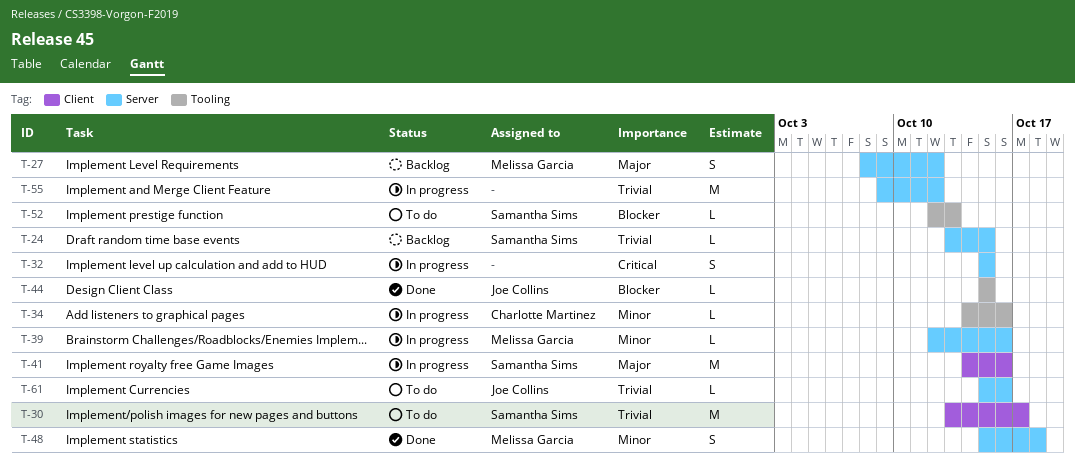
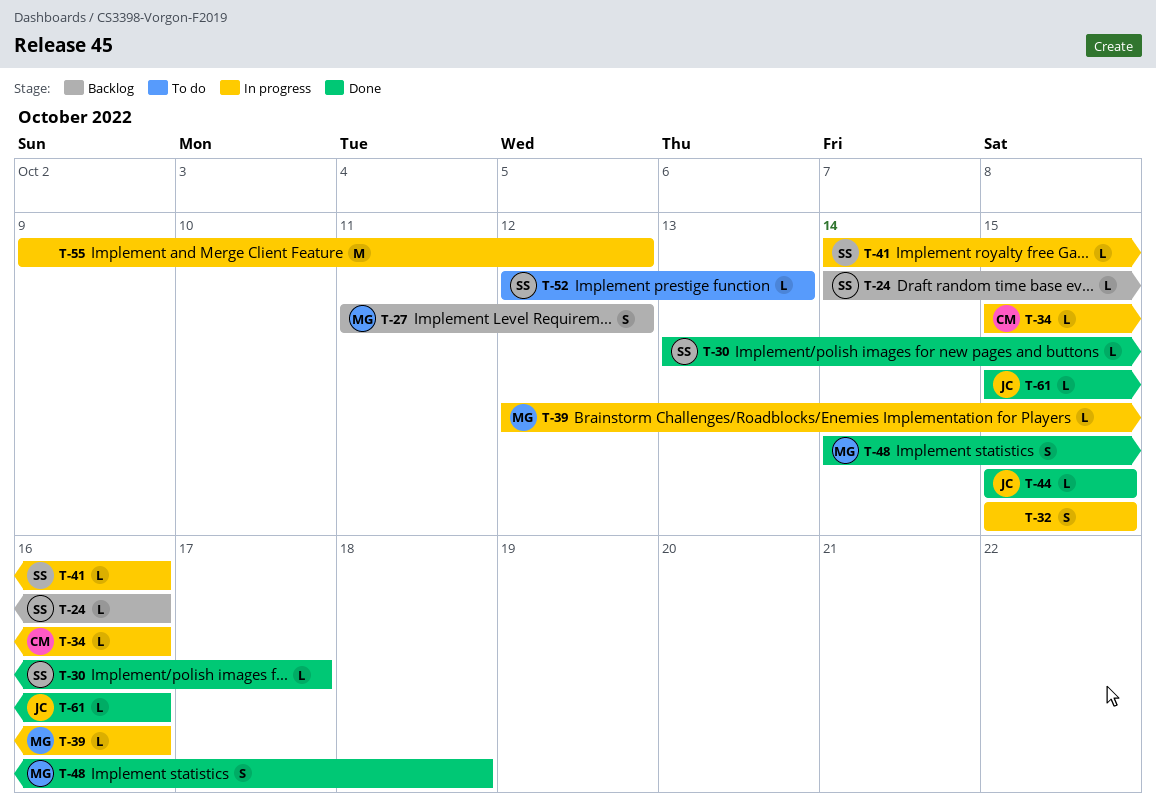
T-24, start: Oct 13 -> Oct 14
T-24, due: Oct 15 -> Oct 16
T-27, start: Oct 8 -> Oct 11
T-30, status: To do -> Done
T-30, estimate: M -> L
T-34, start: Oct 14 -> Oct 15
T-41, estimate: M -> L
T-48, start: Oct 15 -> Oct 14
T-61, status: To do -> Done

